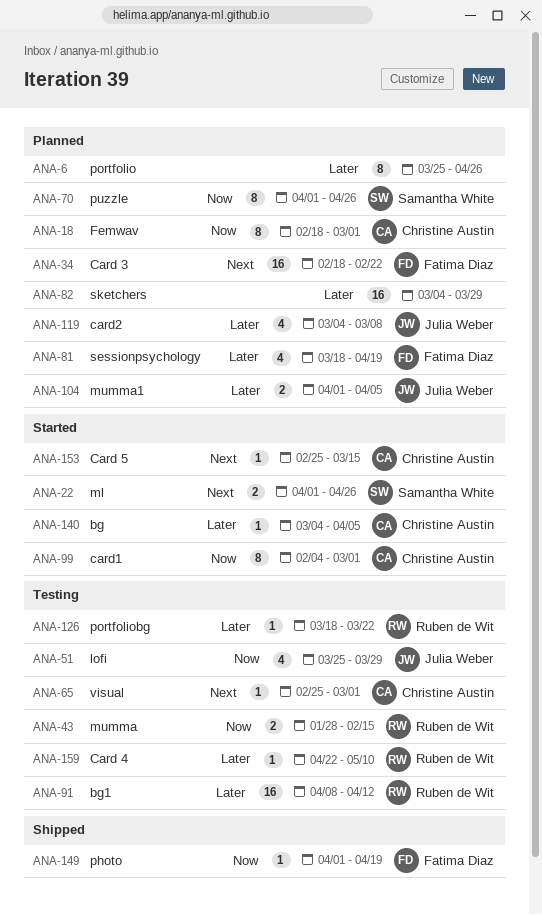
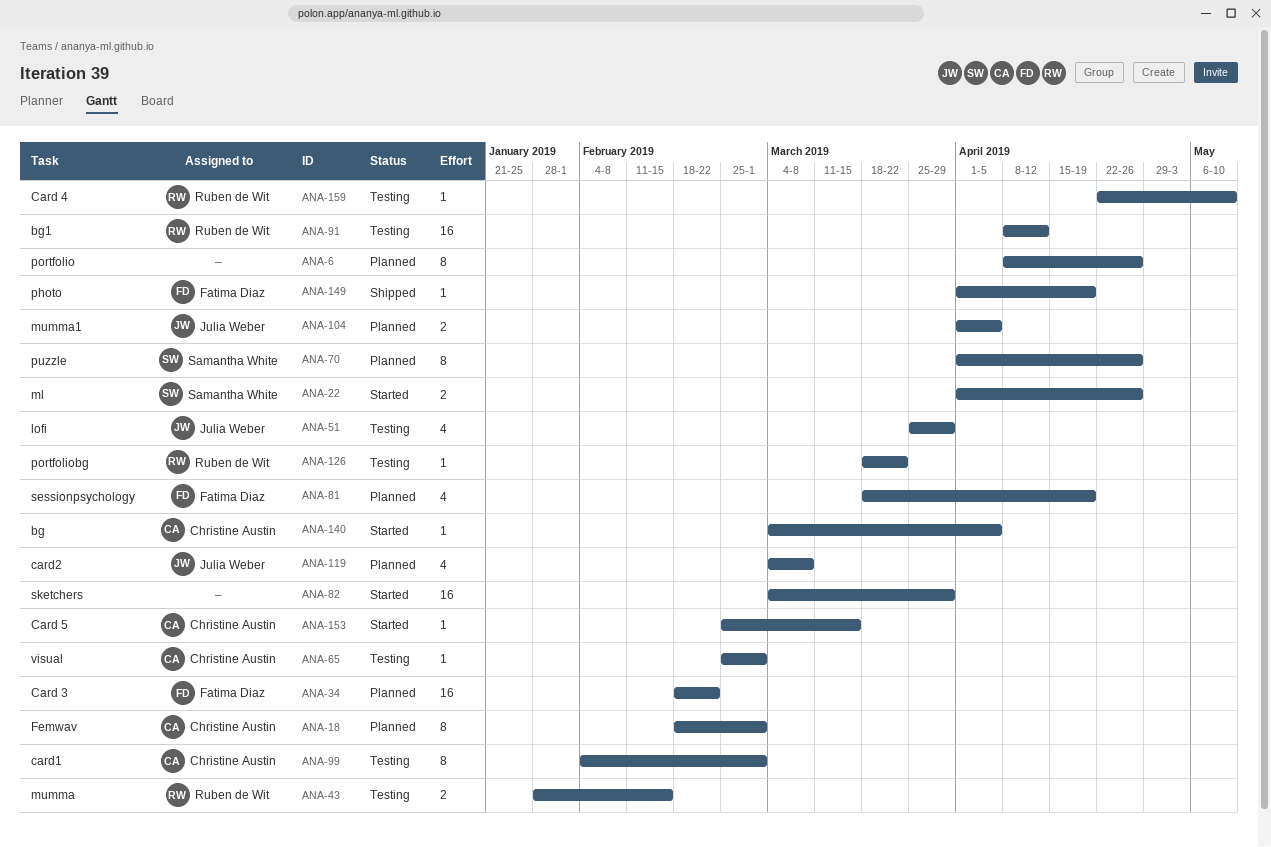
ANA-6, start: Mar 25 -> Apr 8
ANA-82, status: Planned -> Started
ANA-99, status: Started -> Testing

